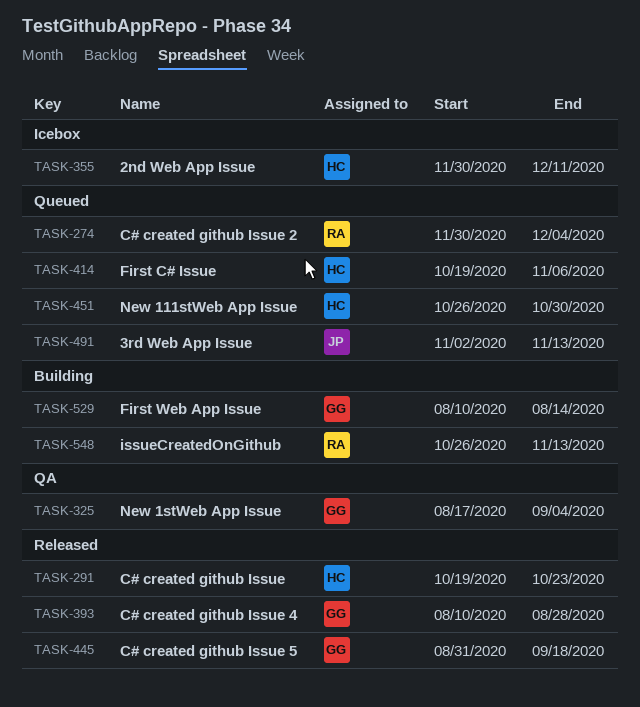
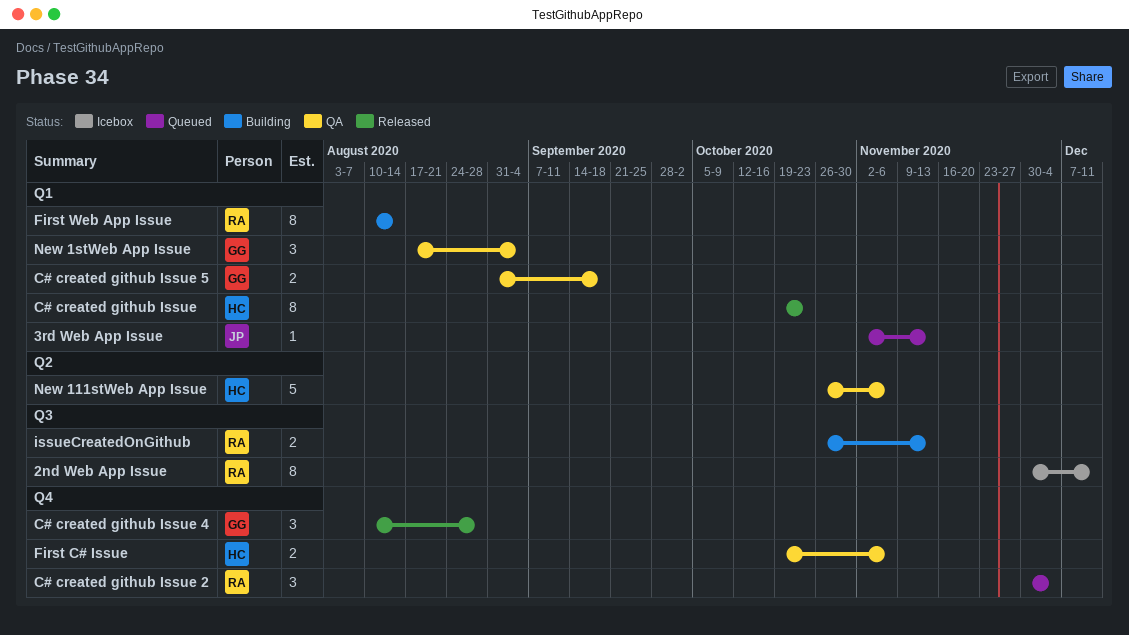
2nd Web App Issue, owner: HC -> RA
C# created github Issue 5, status: Released -> QA
First C# Issue, status: Queued -> QA
First Web App Issue, owner: GG -> RA
New 111stWeb App Issue, status: Queued -> QA
New 111stWeb App Issue, due: Oct 30 -> Nov 6

